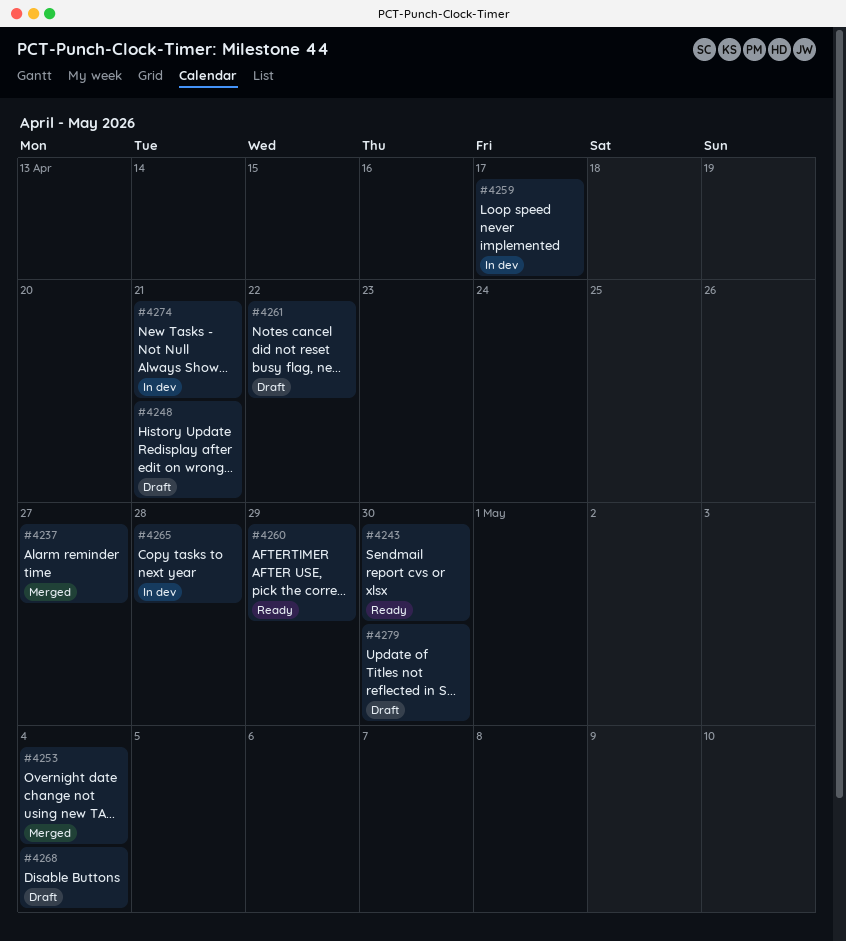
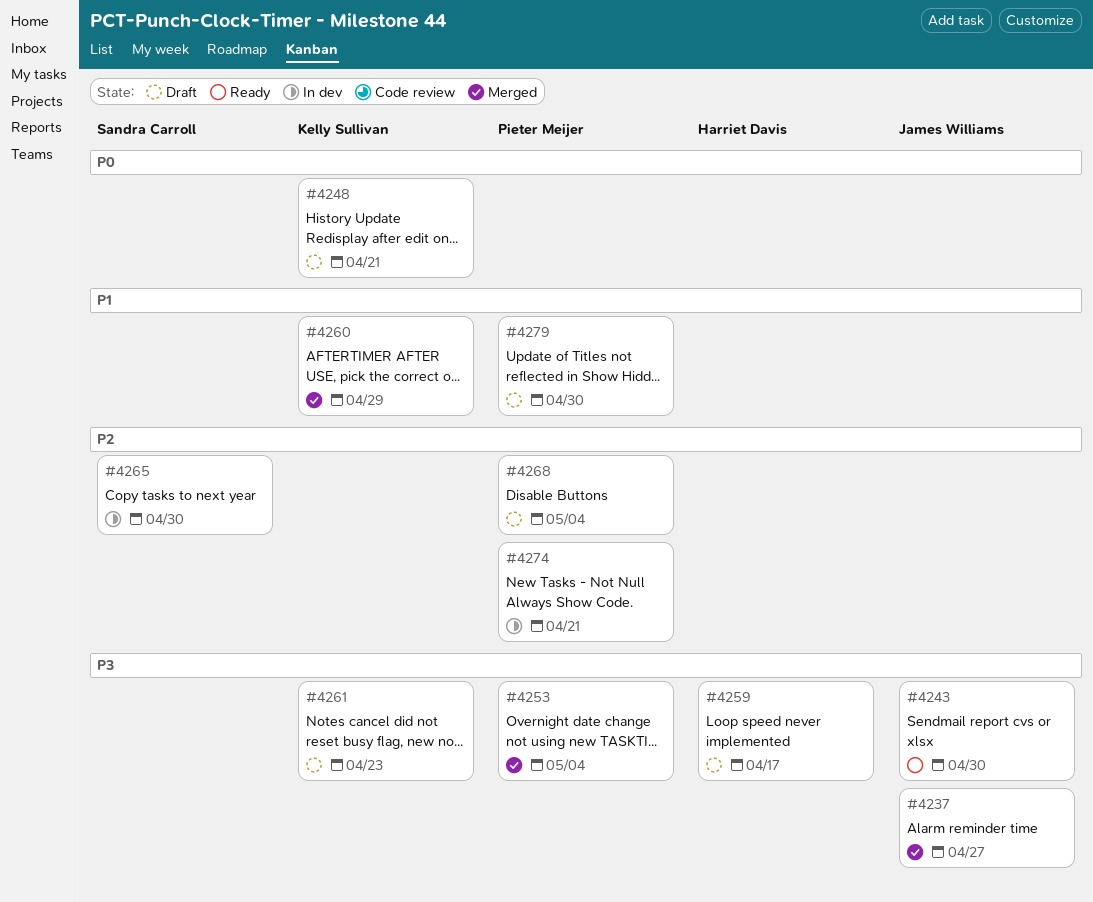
#4259, status: In dev -> Draft
#4260, status: Ready -> Merged
#4261, due: Apr 22 -> Apr 23
#4265, due: Apr 28 -> Apr 30

